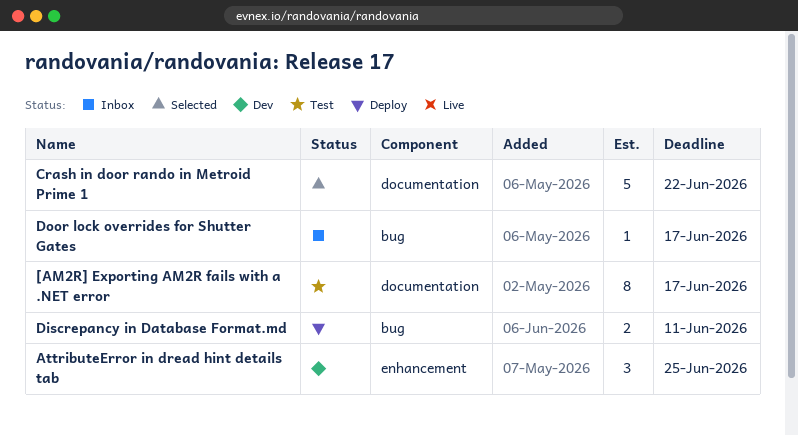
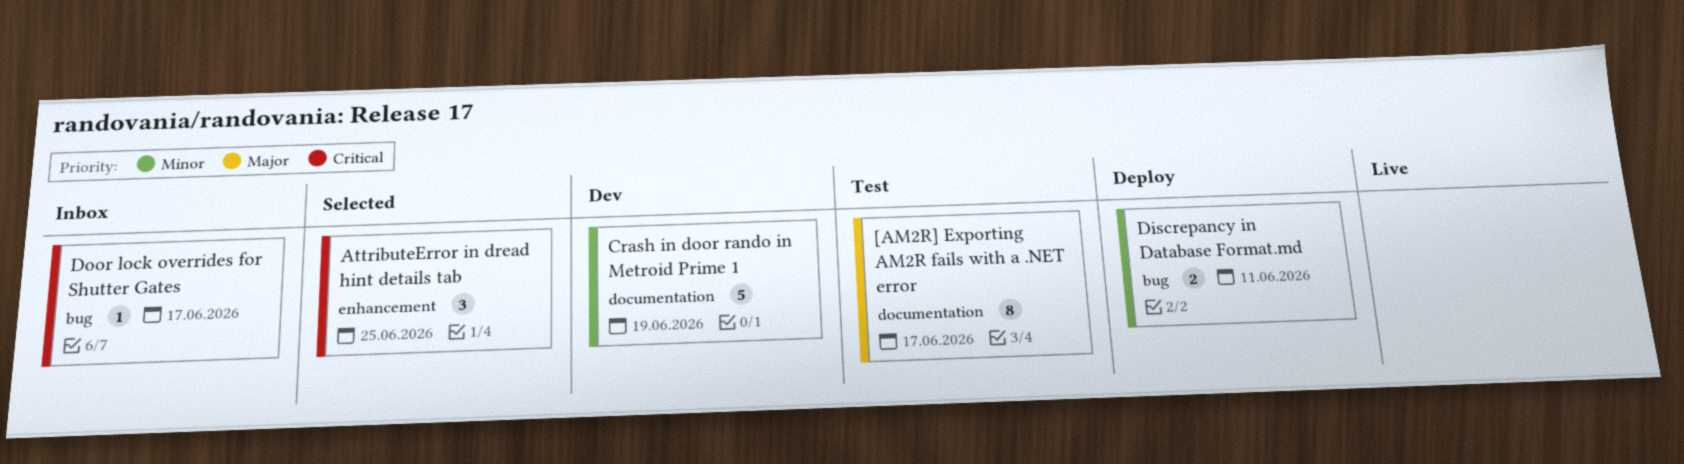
AttributeError in dread hint details tab, status: Dev -> Selected
Crash in door rando in Metroid Prime 1, status: Selected -> Dev
Crash in door rando in Metroid Prime 1, due: Jun 22 -> Jun 19

